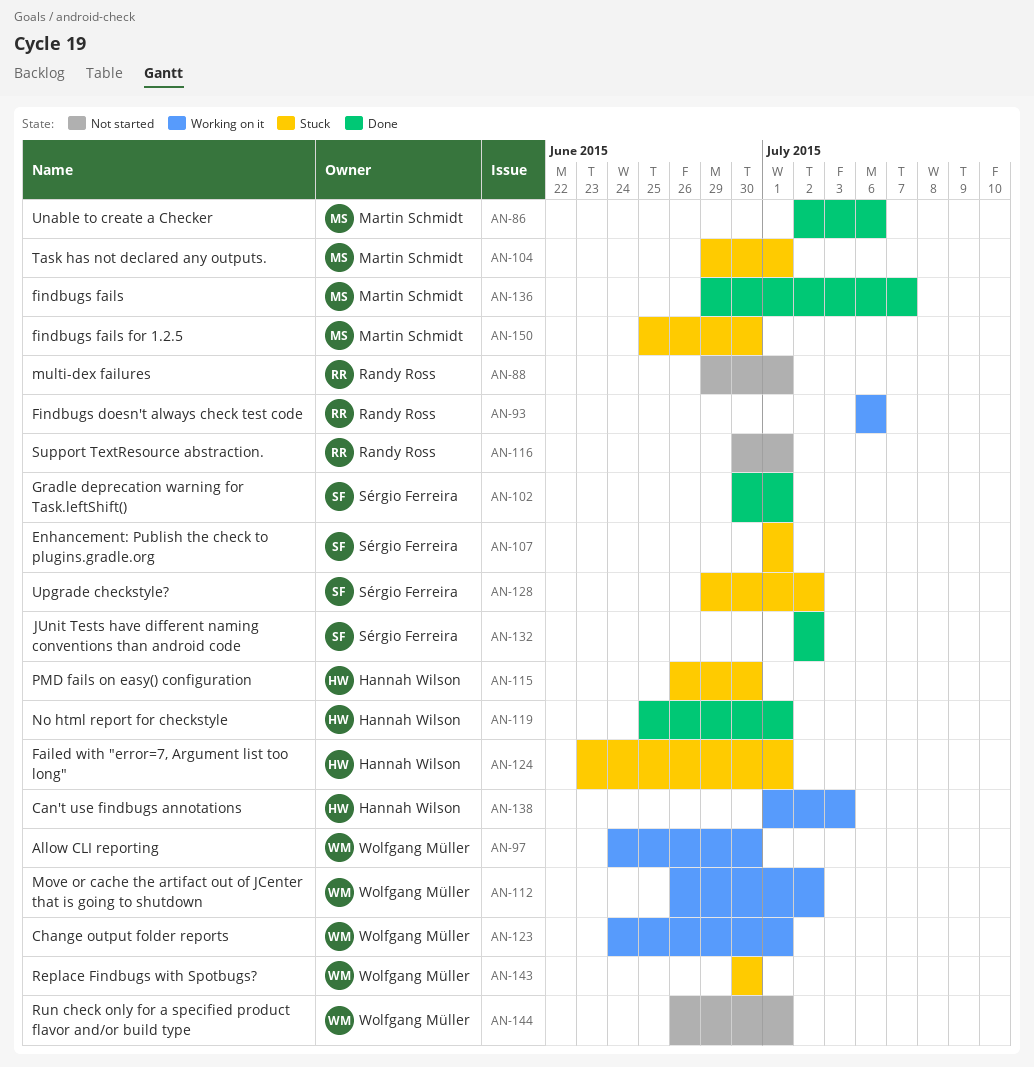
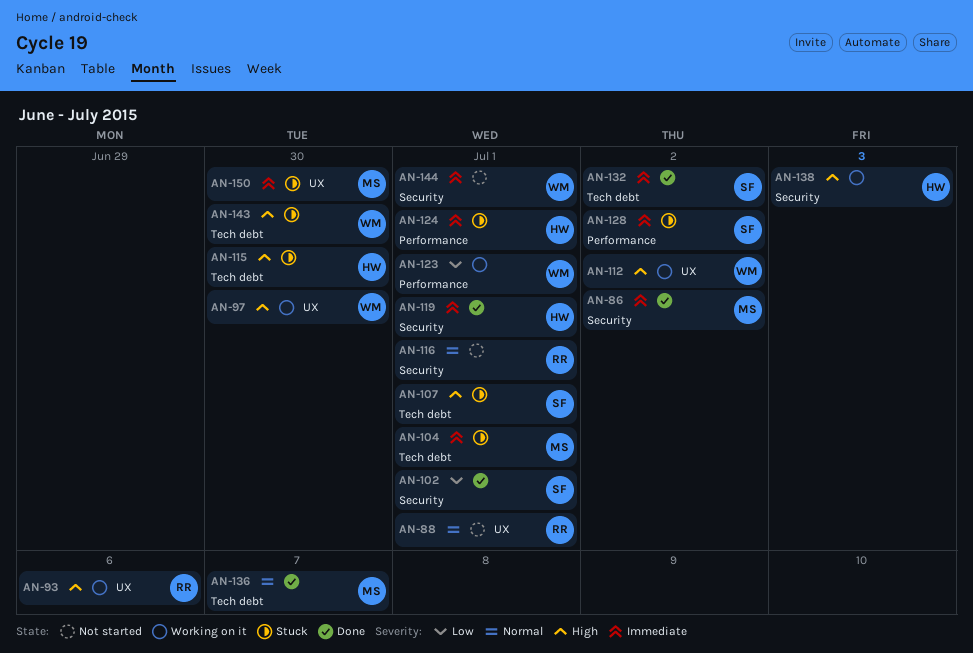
AN-86, due: Jul 6 -> Jul 2

